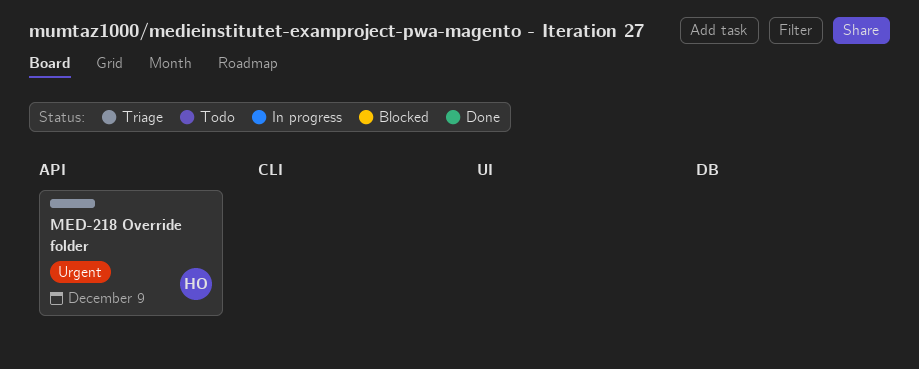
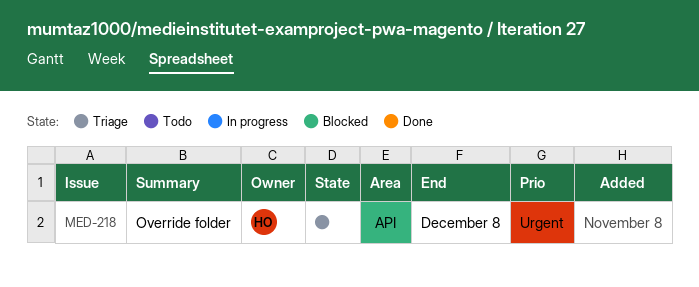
MED-218, due: Dec 9 -> Dec 8

